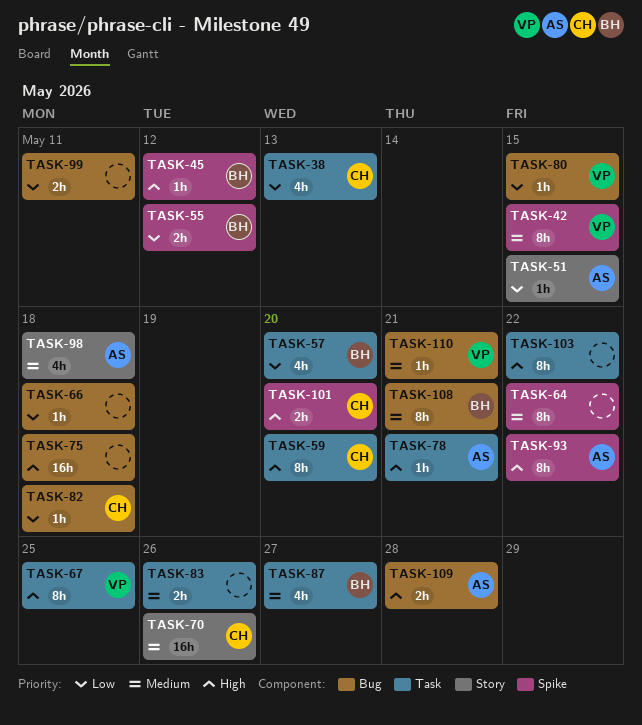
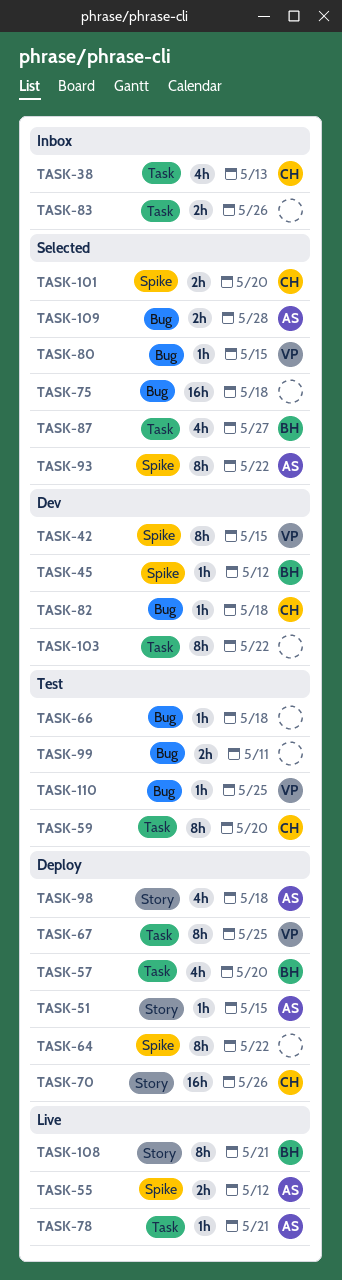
TASK-55, owner: BH -> AS
TASK-108, label: Bug -> Story
TASK-110, due: May 21 -> May 25

